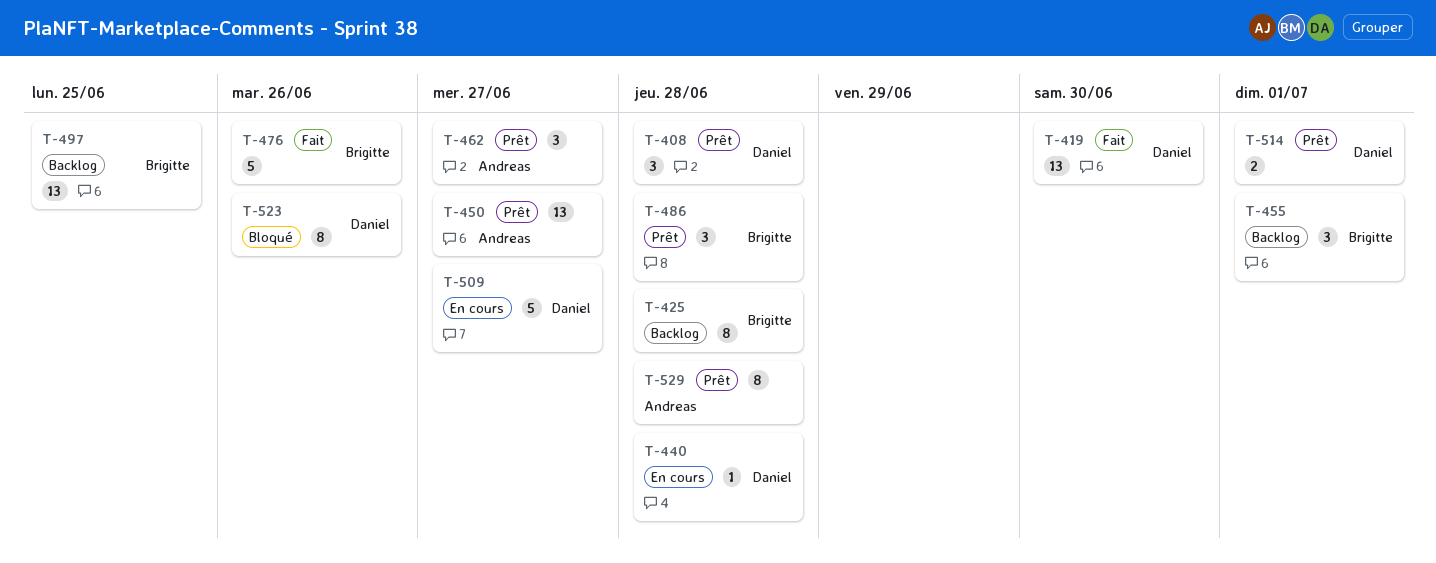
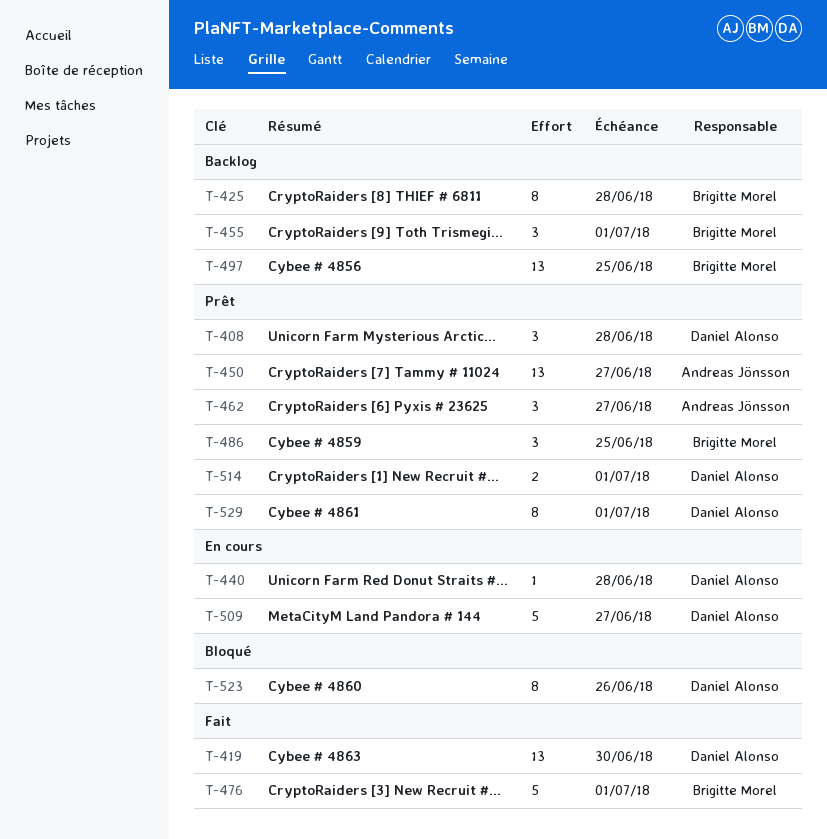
T-476, due: Jun 26 -> Jul 1
T-486, due: Jun 28 -> Jun 25
T-529, owner: Andreas Jönsson -> Daniel Alonso
T-529, due: Jun 28 -> Jul 1

